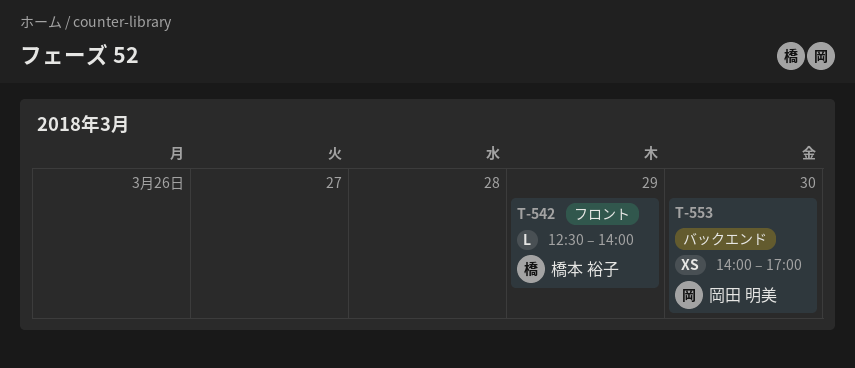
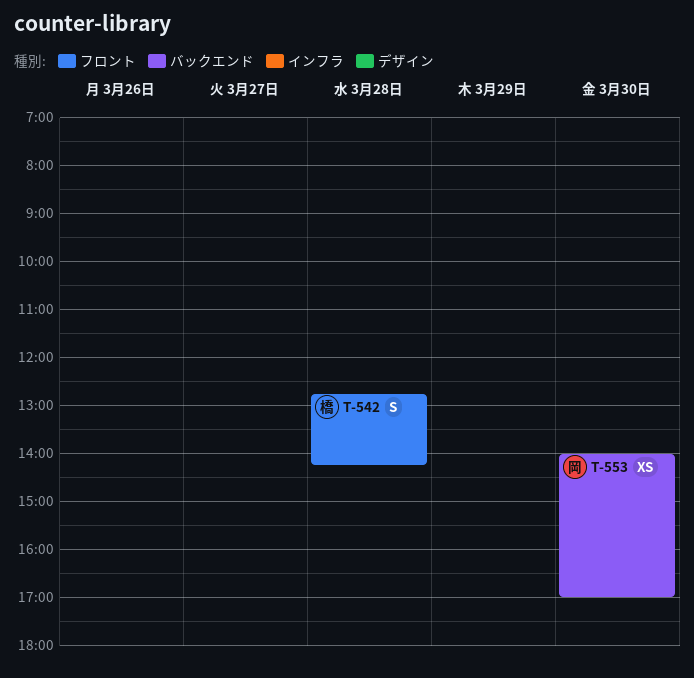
T-542, estimate: L -> S
T-542, day: Mar 29 -> Mar 28
T-542, begins: 12:30 -> 12:45
T-542, ends: 14:00 -> 14:15

